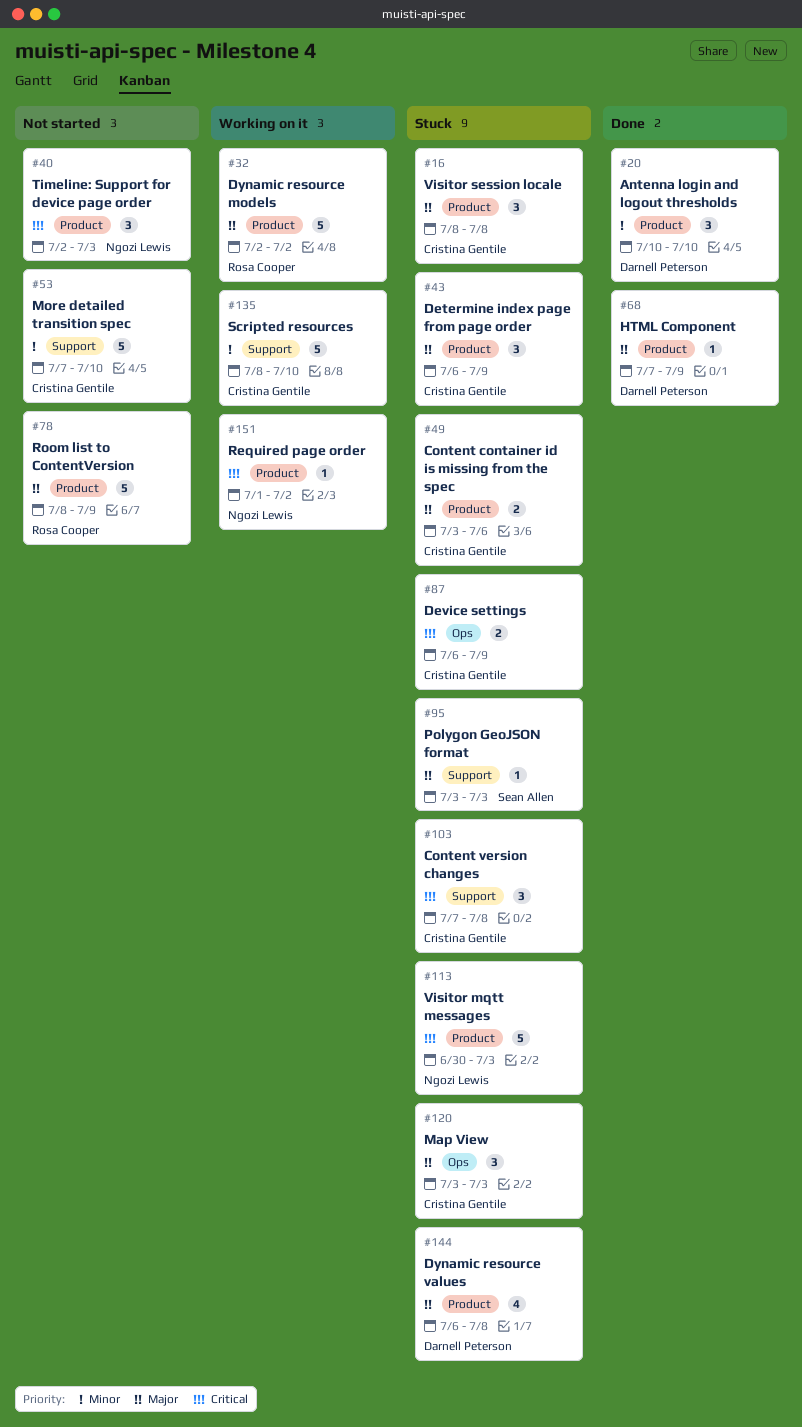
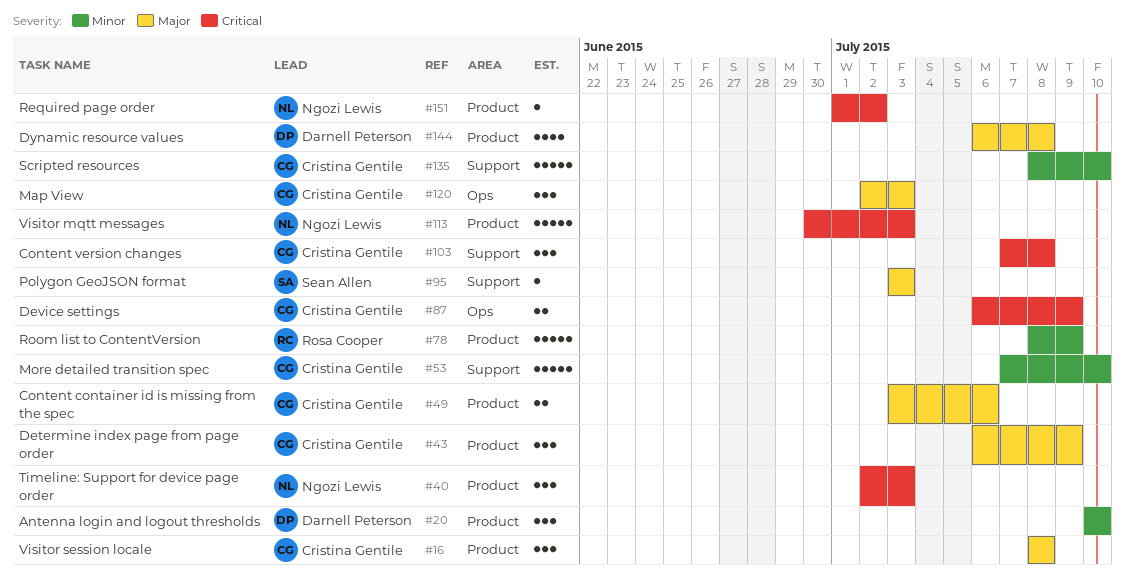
#32: present -> none
#68: present -> none
#78, priority: Major -> Minor
#120, start: Jul 3 -> Jul 2

